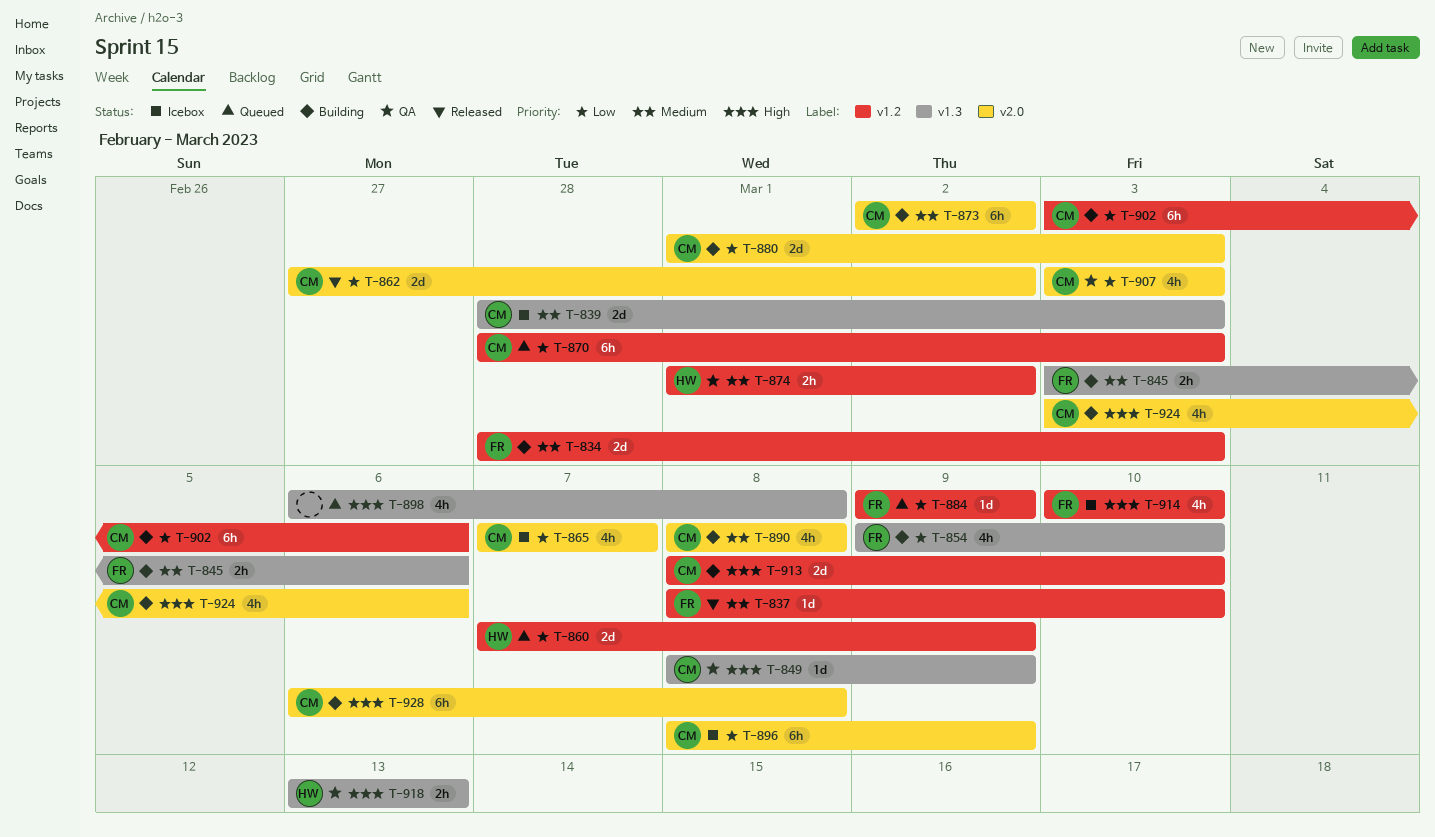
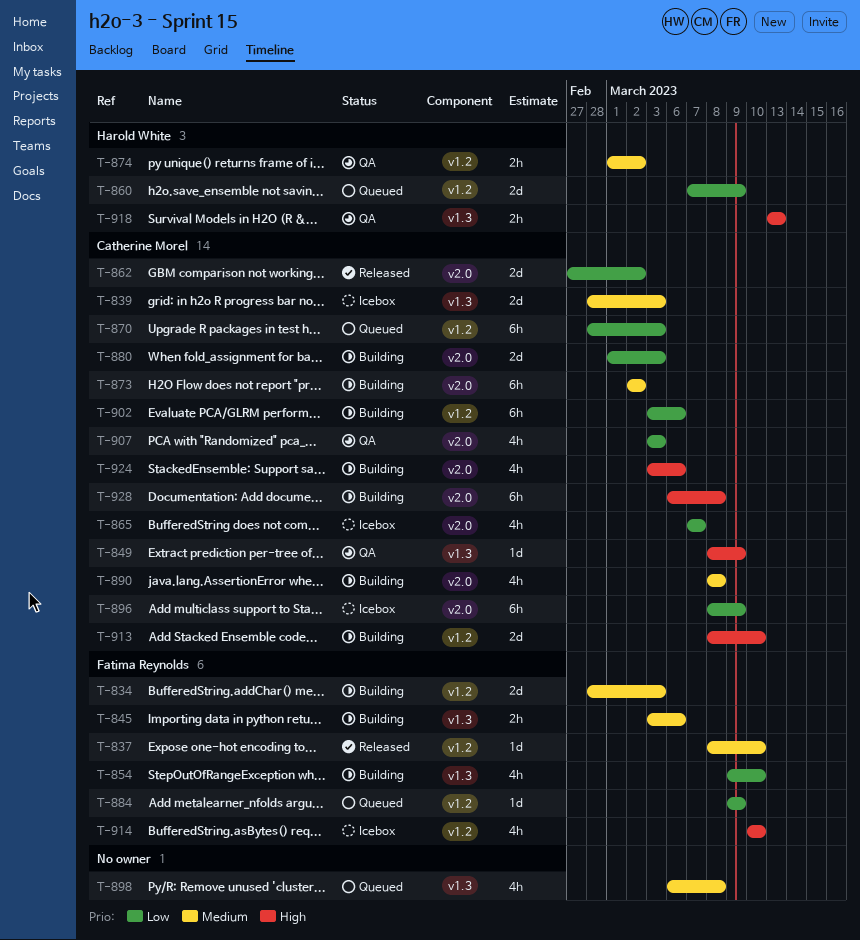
T-898, priority: High -> Medium

